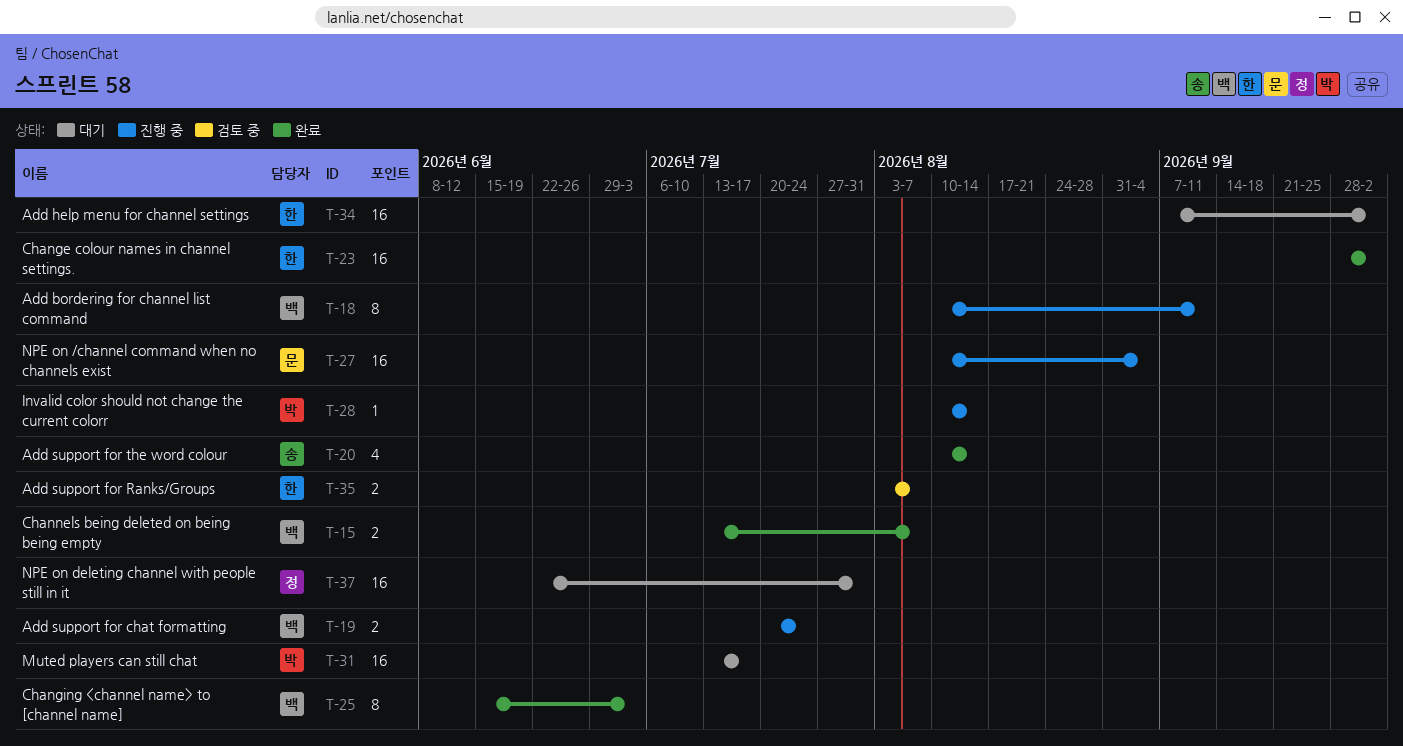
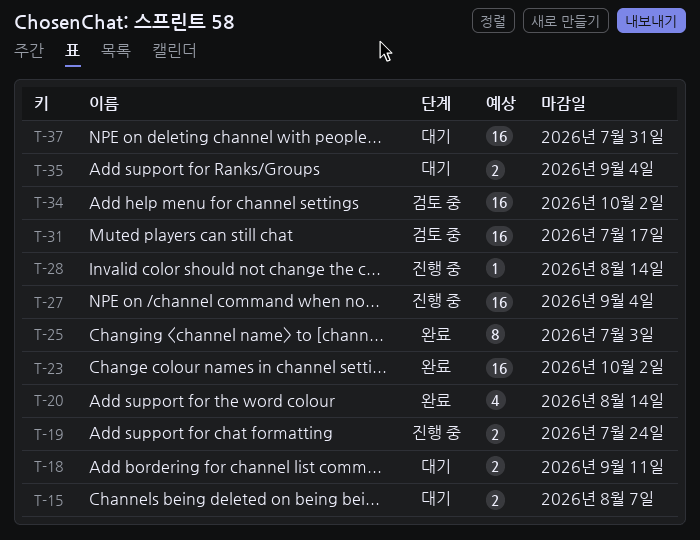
T-15, status: 완료 -> 대기
T-18, status: 진행 중 -> 대기
T-18, estimate: 8 -> 2
T-31, status: 대기 -> 검토 중
T-34, status: 대기 -> 검토 중
T-35, status: 검토 중 -> 대기
T-35, due: Aug 7 -> Sep 4

